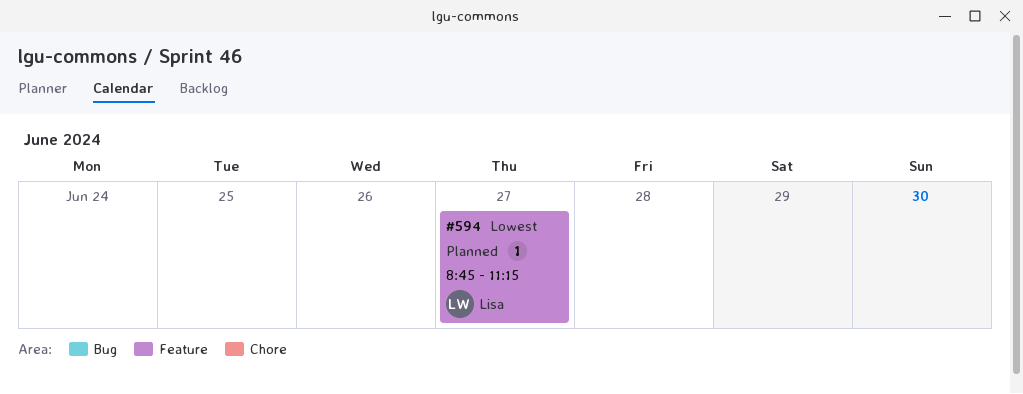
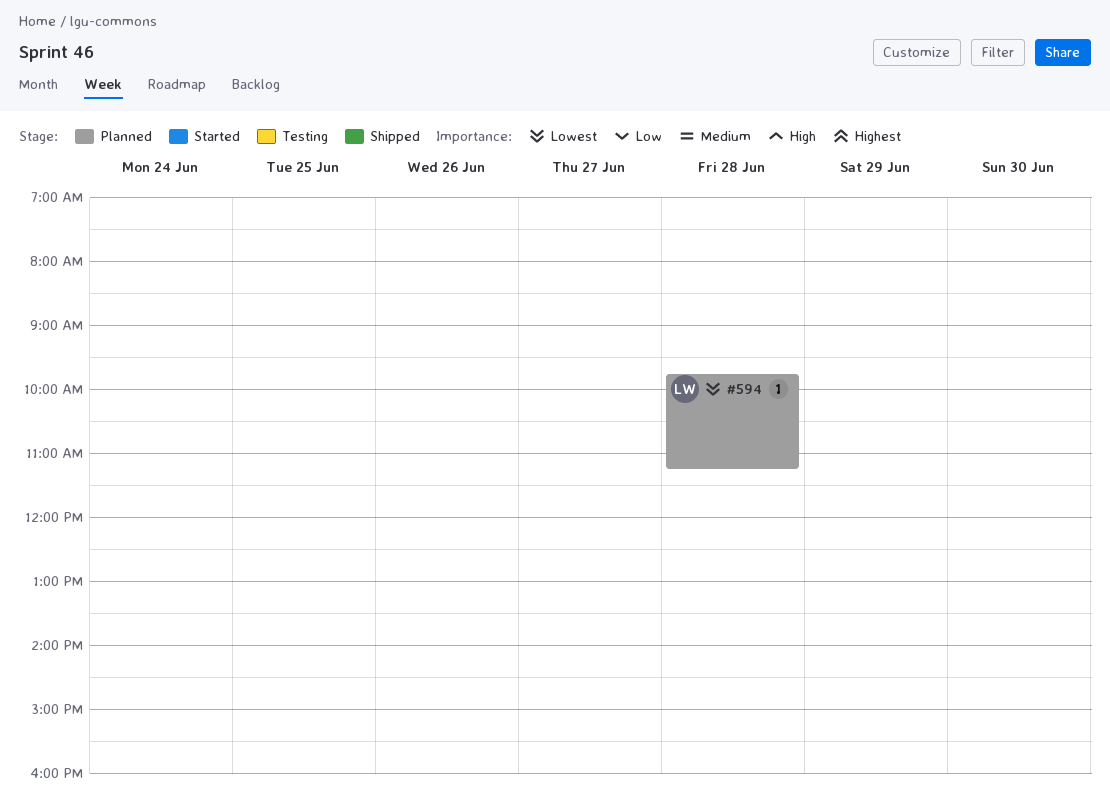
#594, day: Jun 27 -> Jun 28
#594, begins: 08:45 -> 09:45

